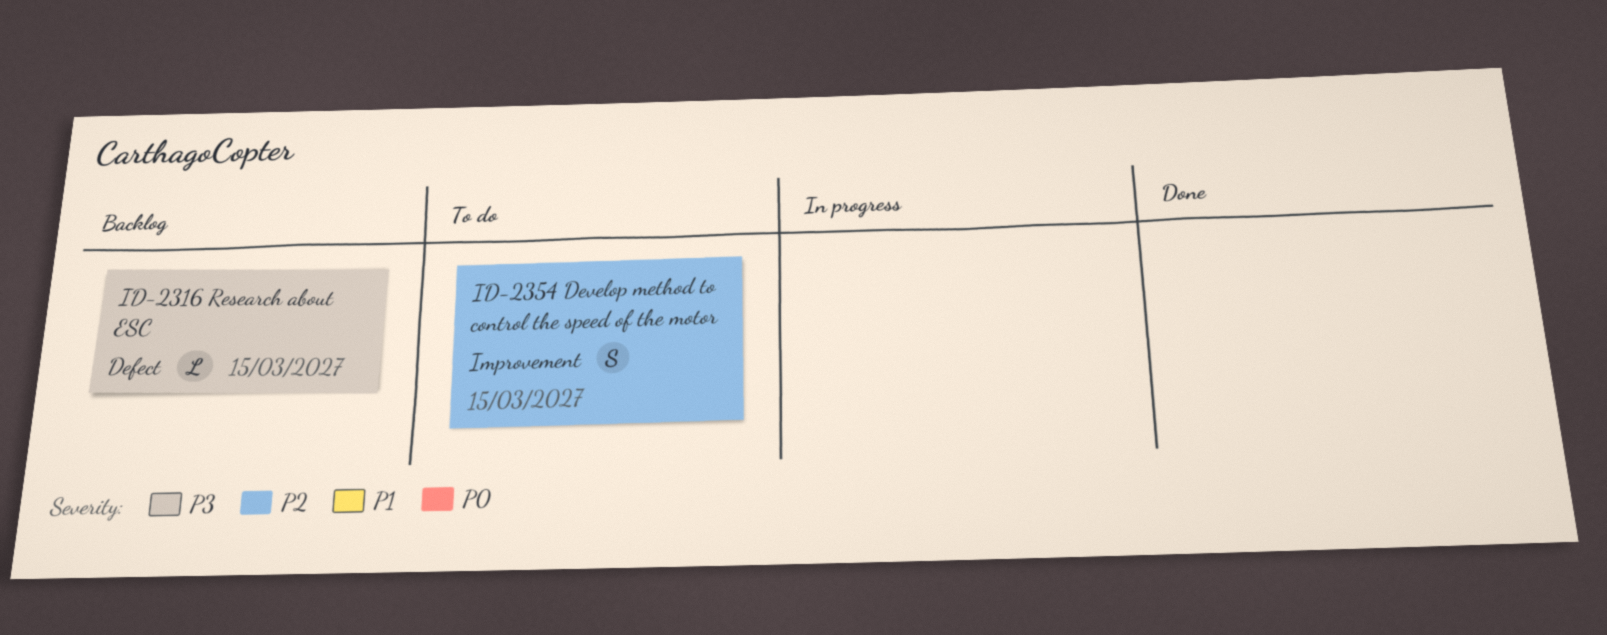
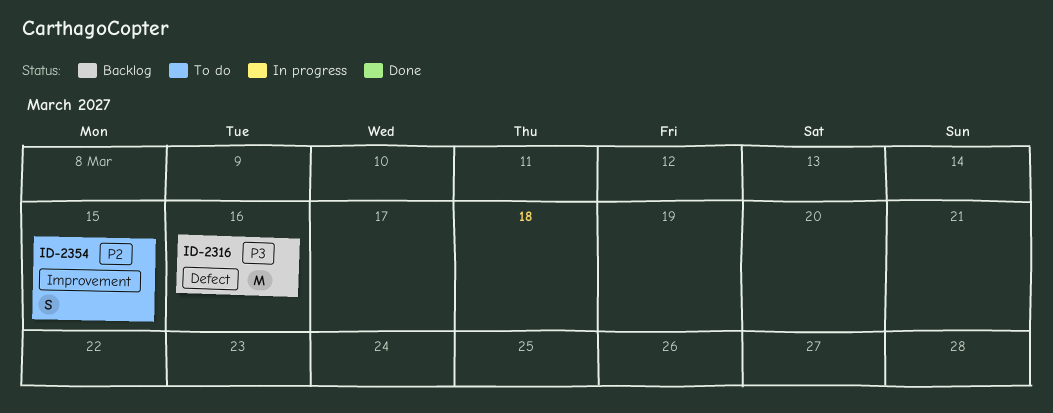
ID-2316, estimate: L -> M
ID-2316, due: Mar 15 -> Mar 16

